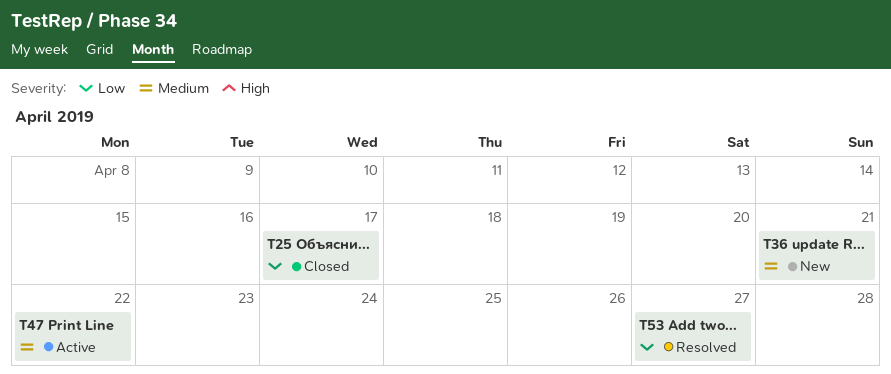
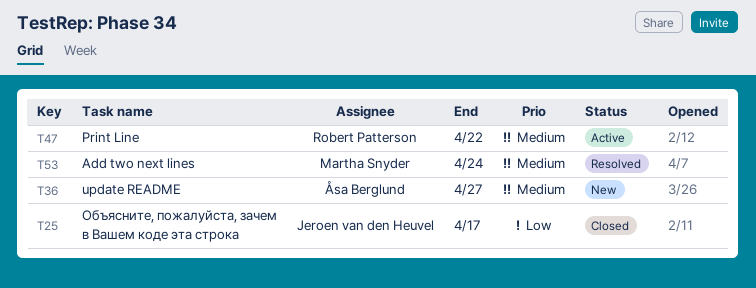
T36, due: Apr 21 -> Apr 27
T53, priority: Low -> Medium
T53, due: Apr 27 -> Apr 24

